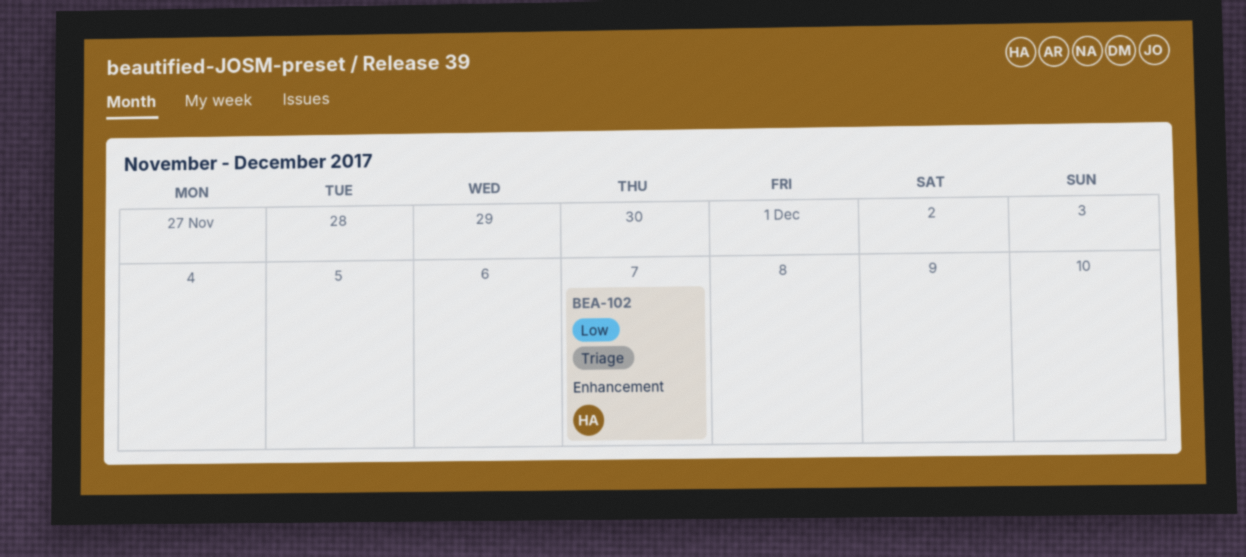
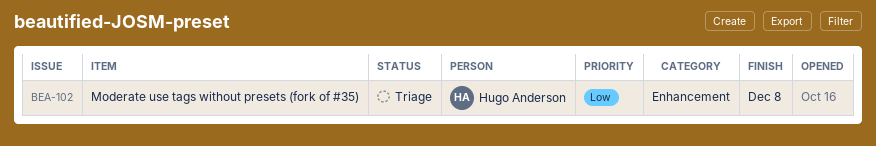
BEA-102, due: Dec 7 -> Dec 8

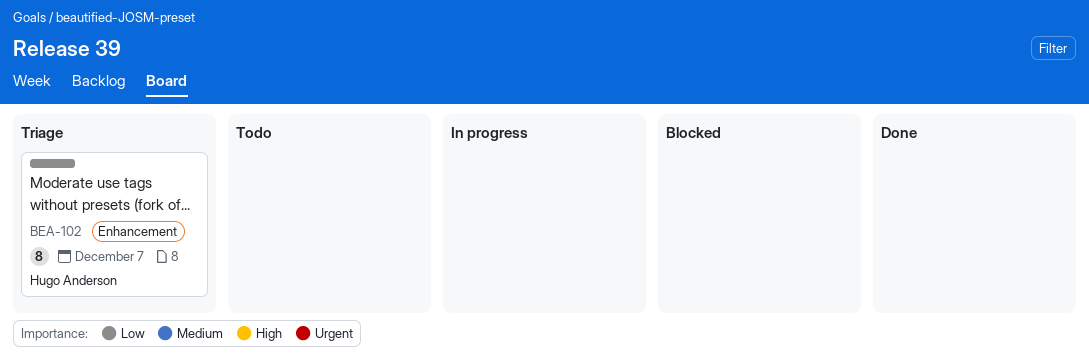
BEA-102, due: Dec 8 -> Dec 7

